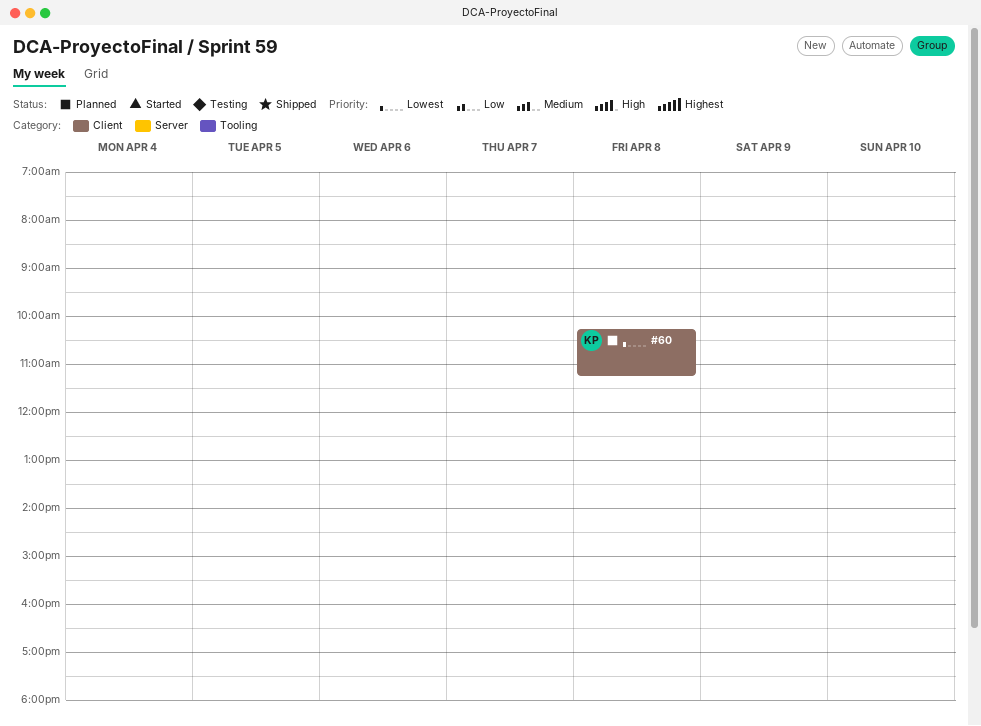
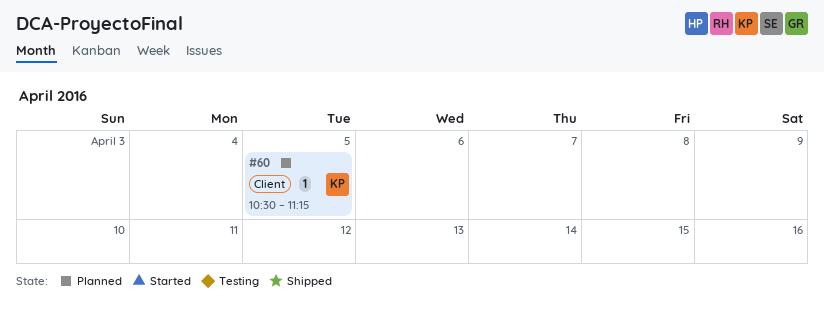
#60, day: Apr 8 -> Apr 5
#60, begins: 10:15 -> 10:30

